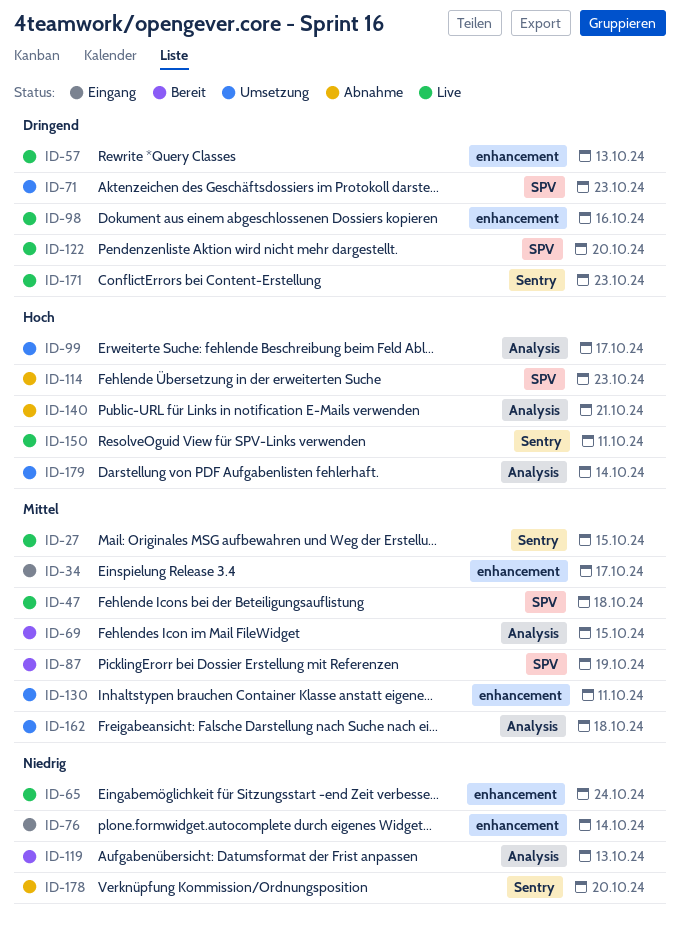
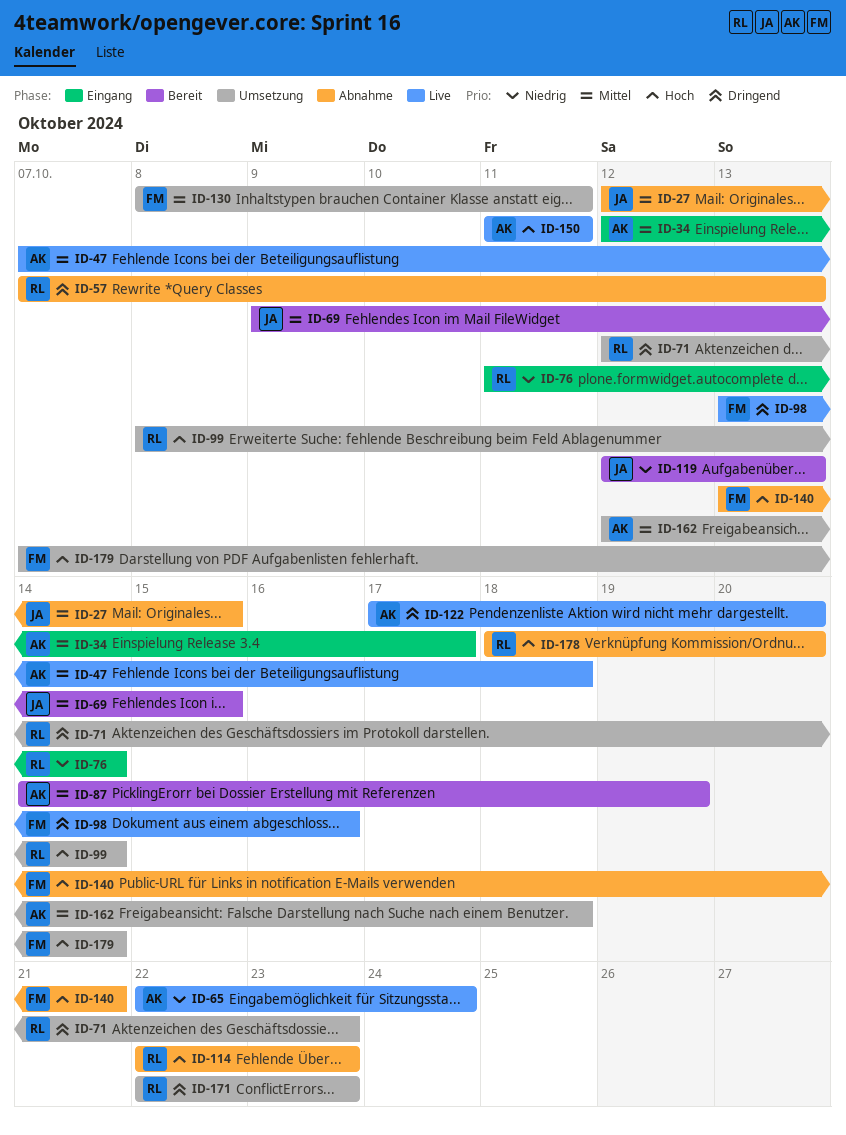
ID-27, status: Live -> Abnahme
ID-57, status: Live -> Abnahme
ID-99, due: Oct 17 -> Oct 14
ID-171, status: Live -> Umsetzung
ID-178, priority: Niedrig -> Hoch

